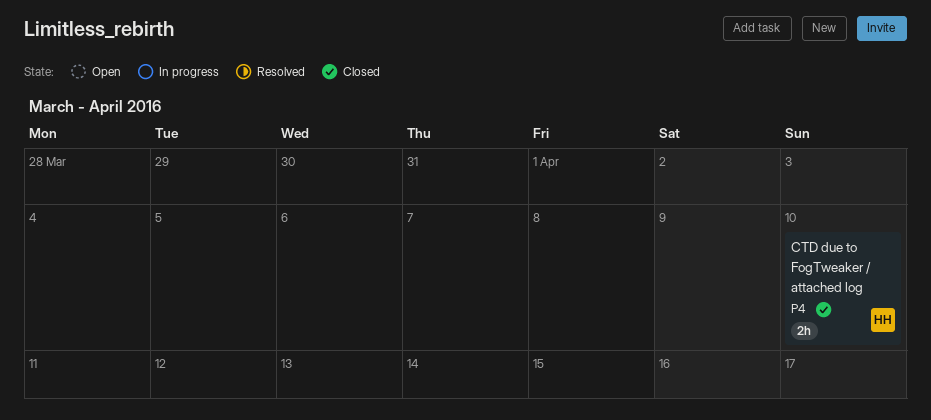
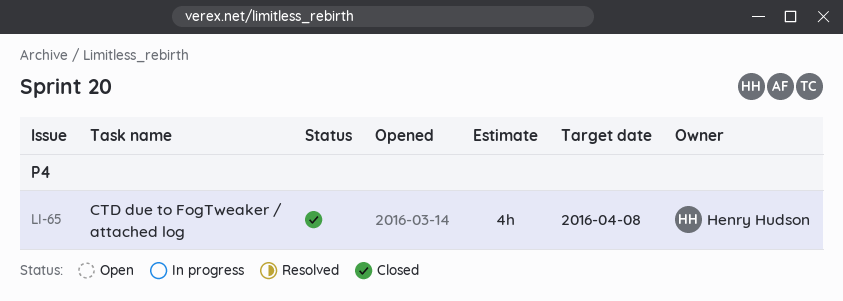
CTD due to FogTweaker / attached log, estimate: 2h -> 4h
CTD due to FogTweaker / attached log, due: Apr 10 -> Apr 8

